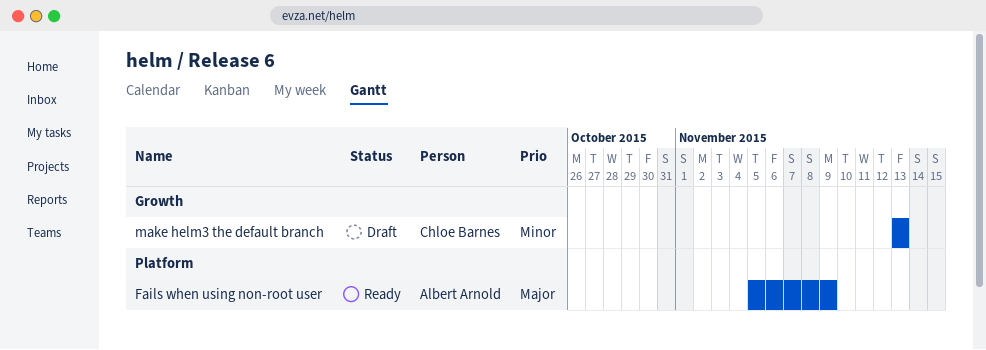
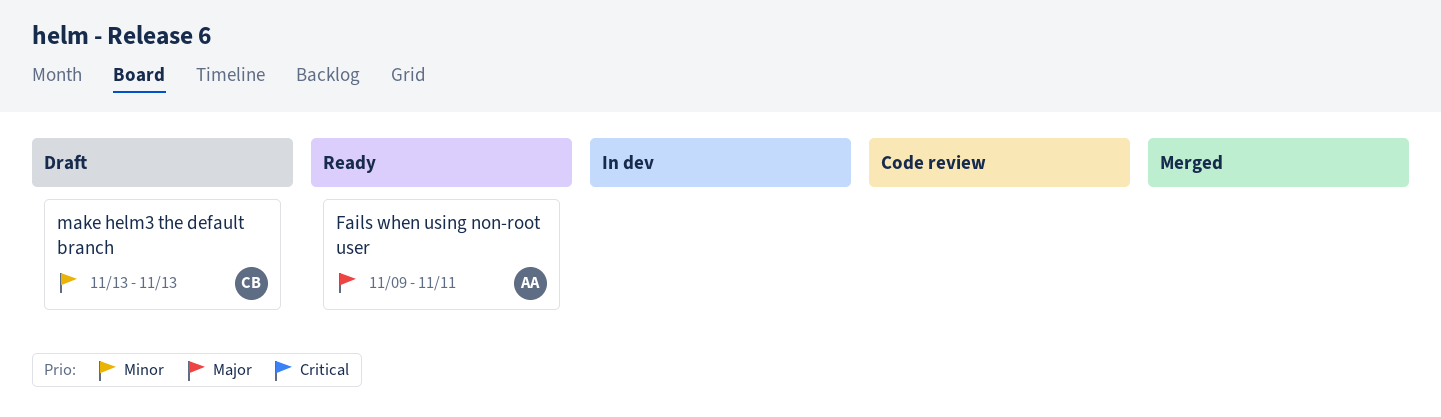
Fails when using non-root user, start: Nov 5 -> Nov 9
Fails when using non-root user, due: Nov 9 -> Nov 11

